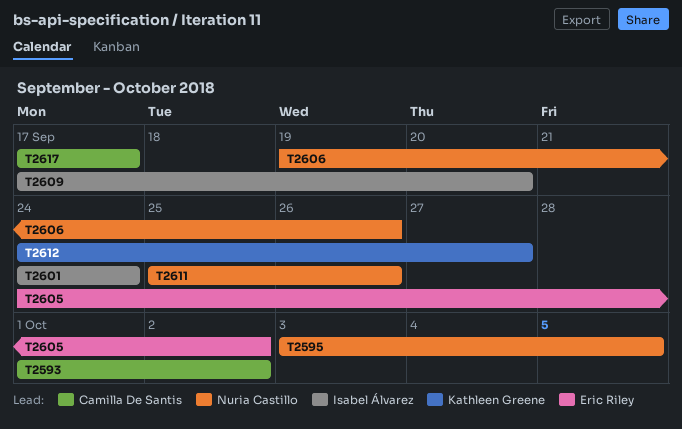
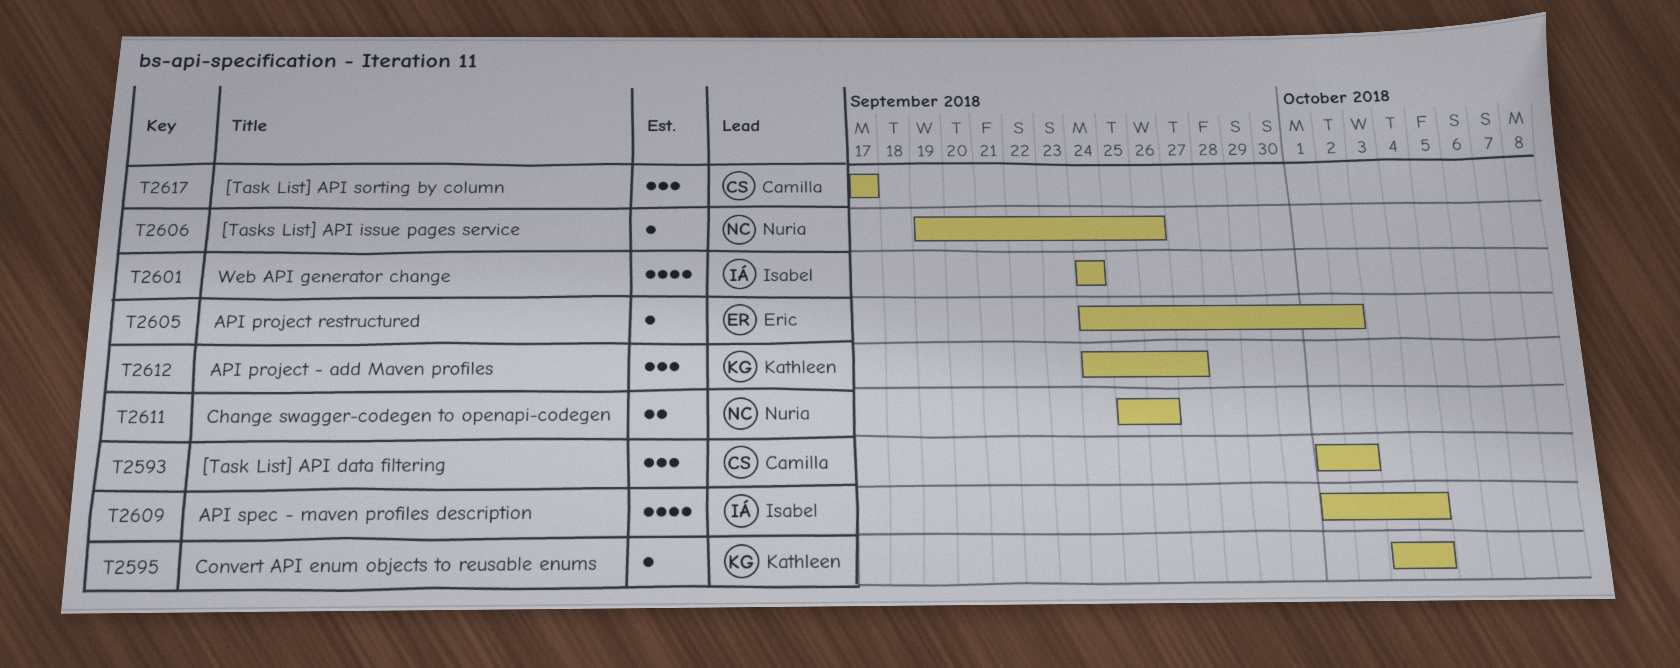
T2595, owner: Nuria Castillo -> Kathleen Greene
T2595, due: Oct 5 -> Oct 4
T2609, start: Sep 17 -> Oct 1
T2609, due: Sep 20 -> Oct 4

